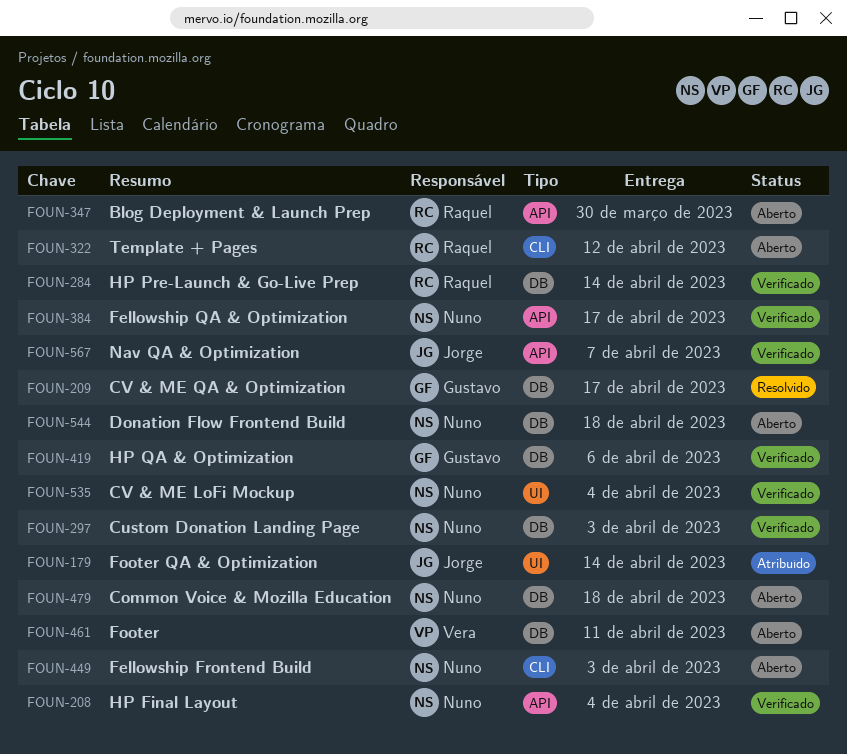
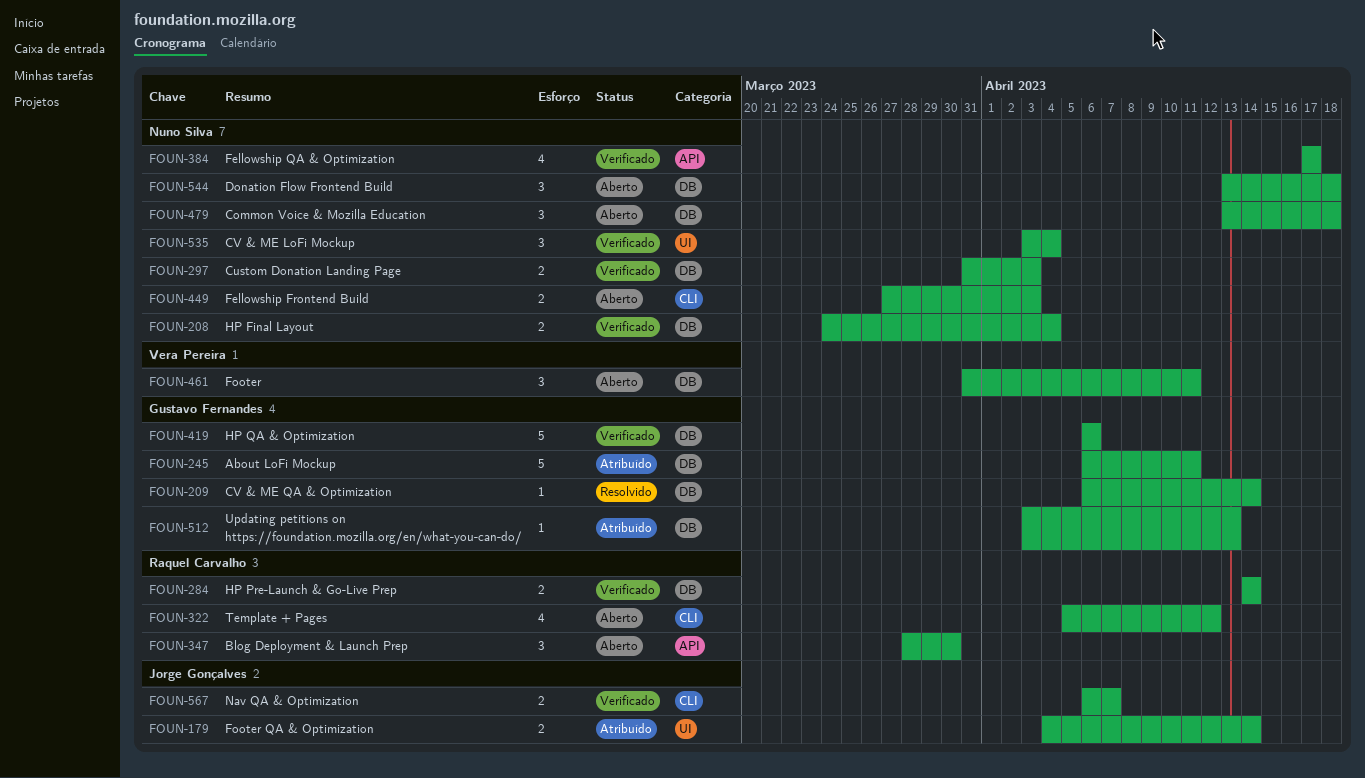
FOUN-208, label: API -> DB
FOUN-209, due: Apr 17 -> Apr 14
FOUN-245: none -> present
FOUN-512: none -> present
FOUN-567, label: API -> CLI

